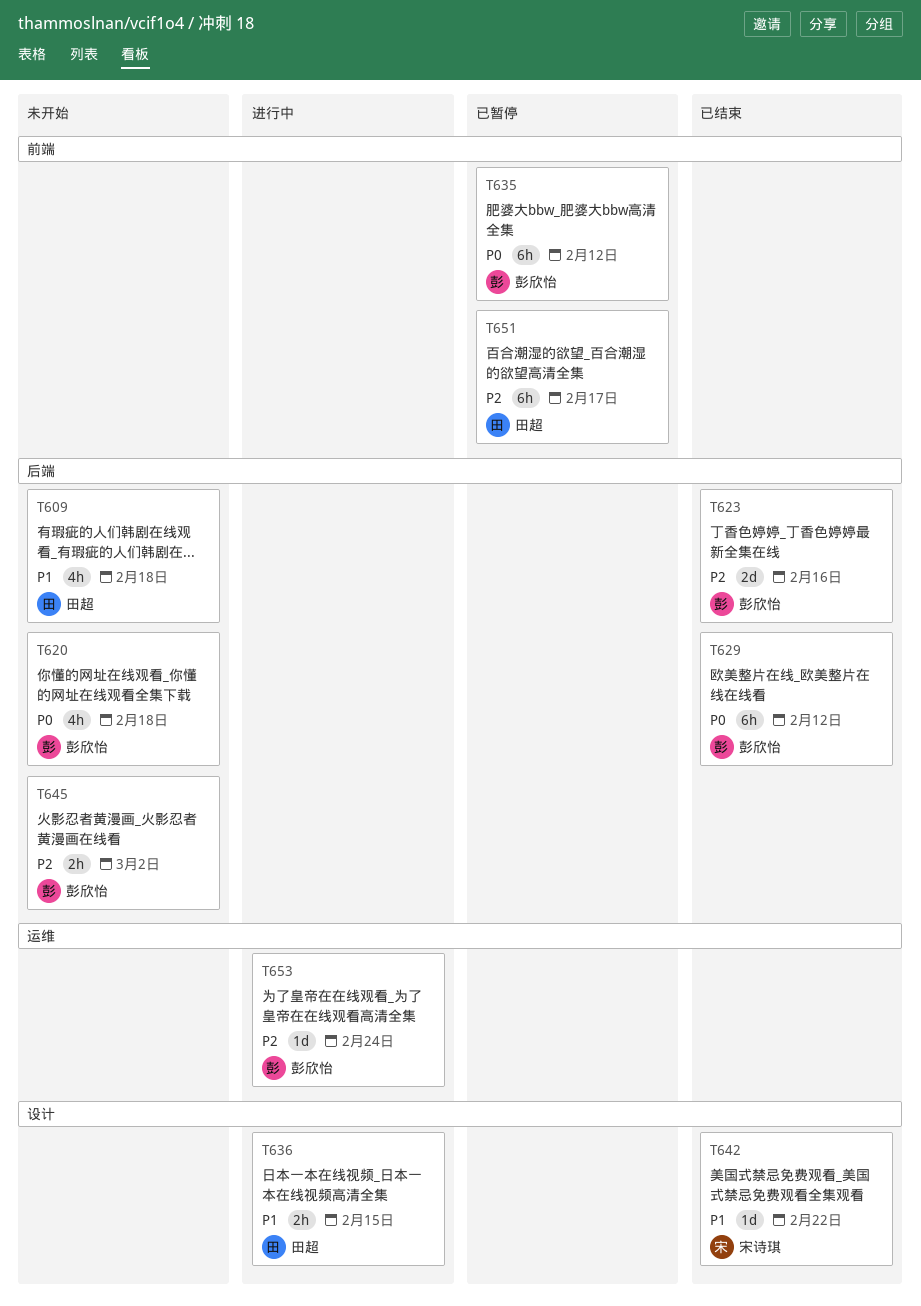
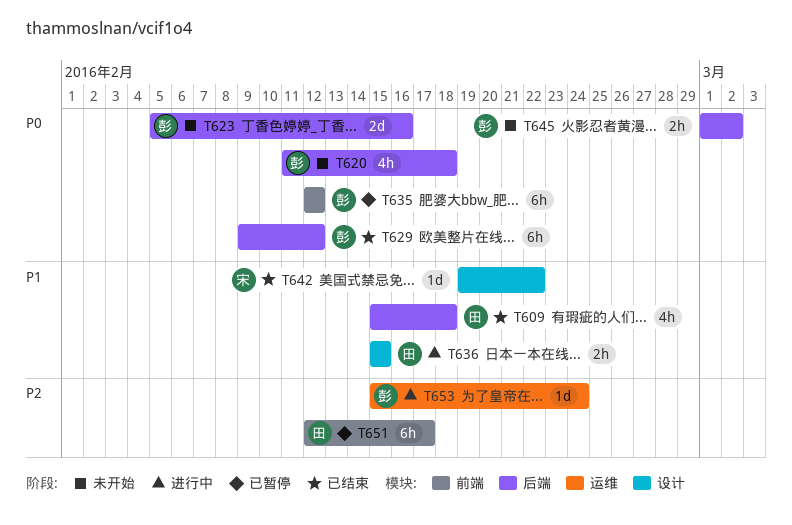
T609, status: 未开始 -> 已结束
T623, status: 已结束 -> 未开始
T623, priority: P2 -> P0
T645, priority: P2 -> P0

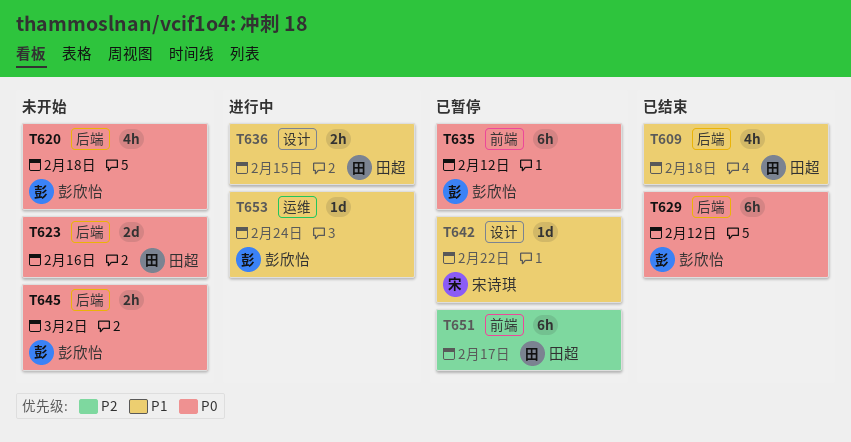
T623, owner: 彭欣怡 -> 田超
T642, status: 已结束 -> 已暂停
T653, priority: P2 -> P1

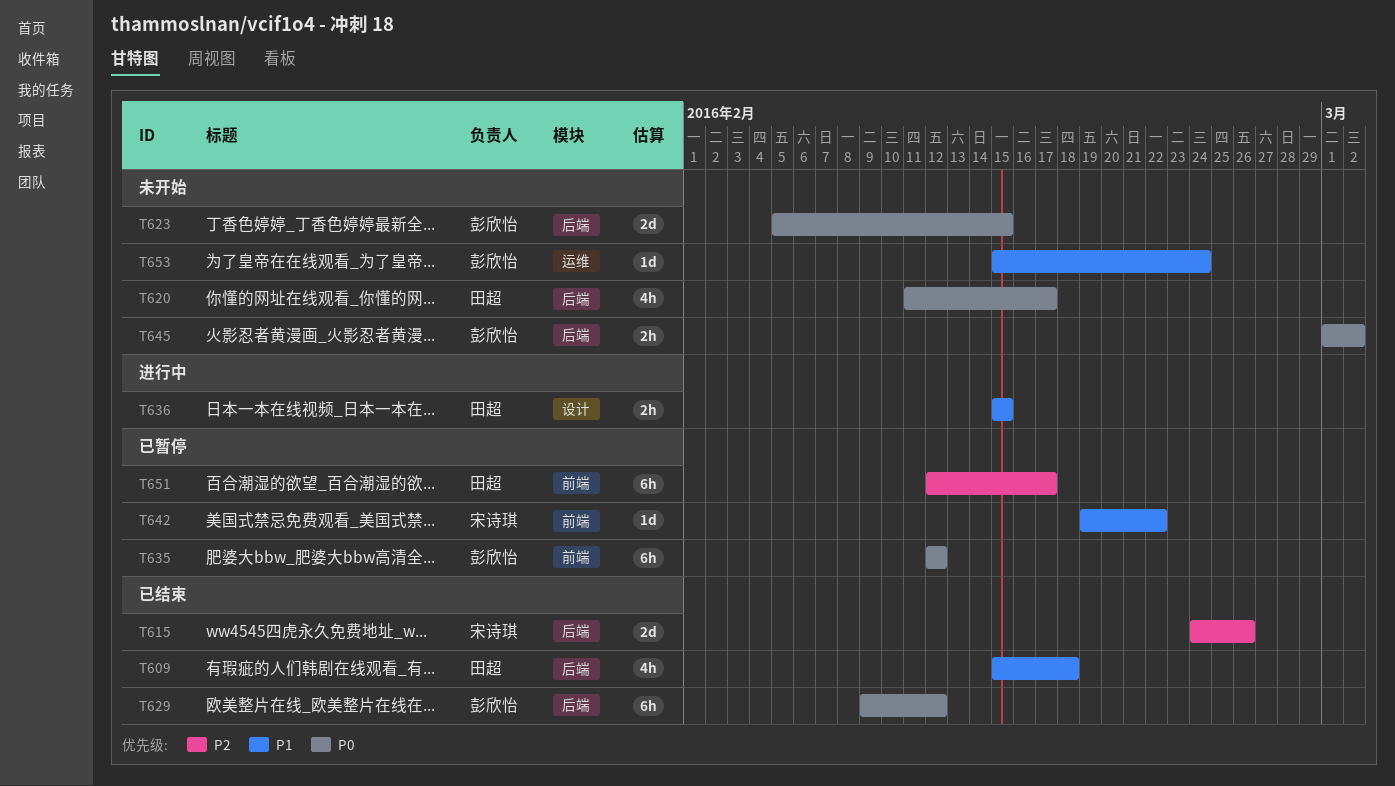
T615: none -> present
T620, owner: 彭欣怡 -> 田超
T620, due: Feb 18 -> Feb 17
T623, owner: 田超 -> 彭欣怡
T623, due: Feb 16 -> Feb 15
T642, label: 设计 -> 前端
T653, status: 进行中 -> 未开始

